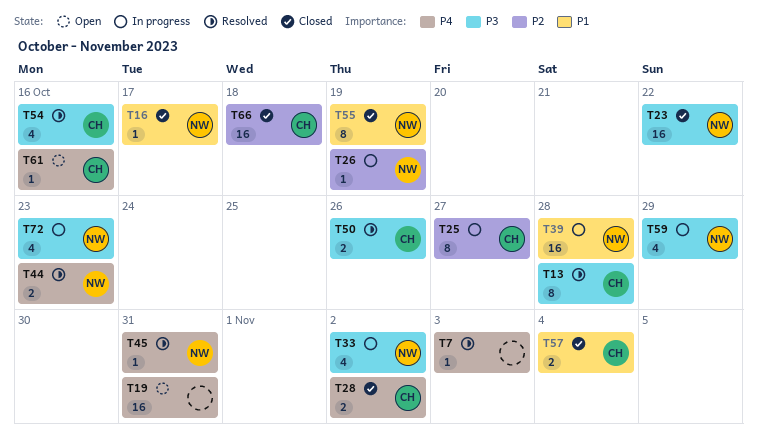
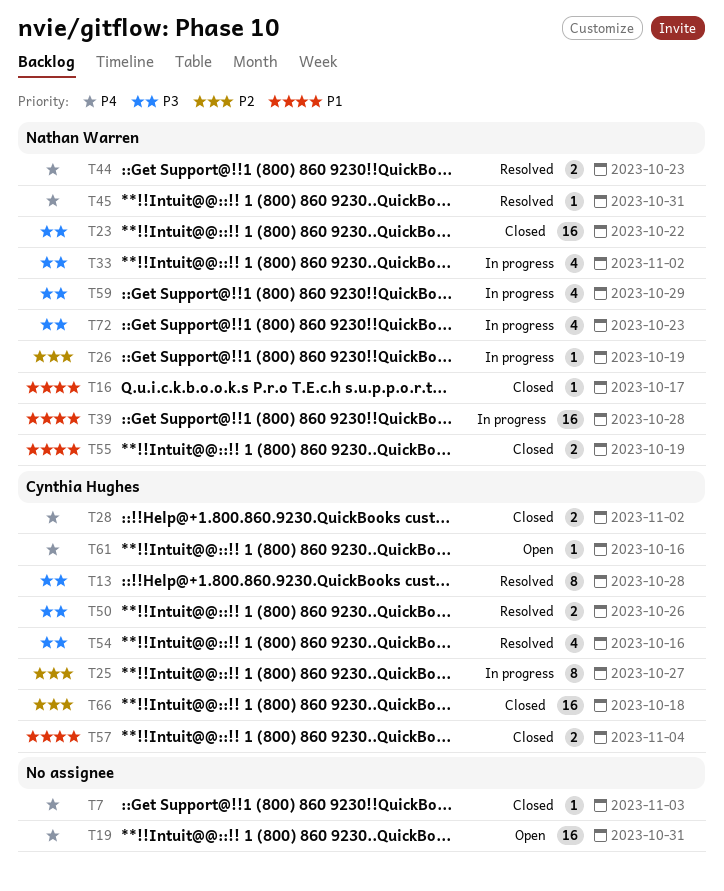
T7, status: Resolved -> Closed
T55, estimate: 8 -> 2

